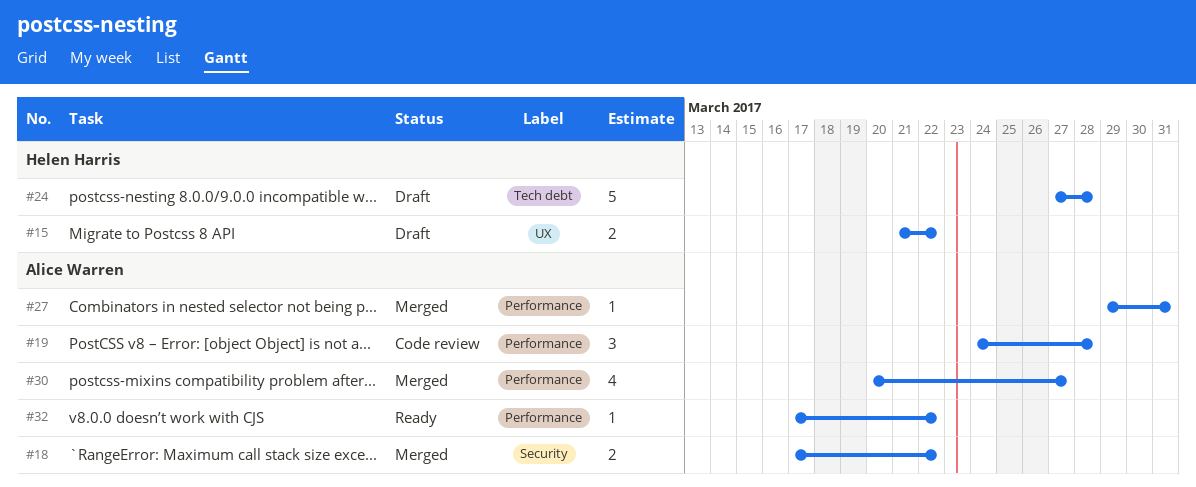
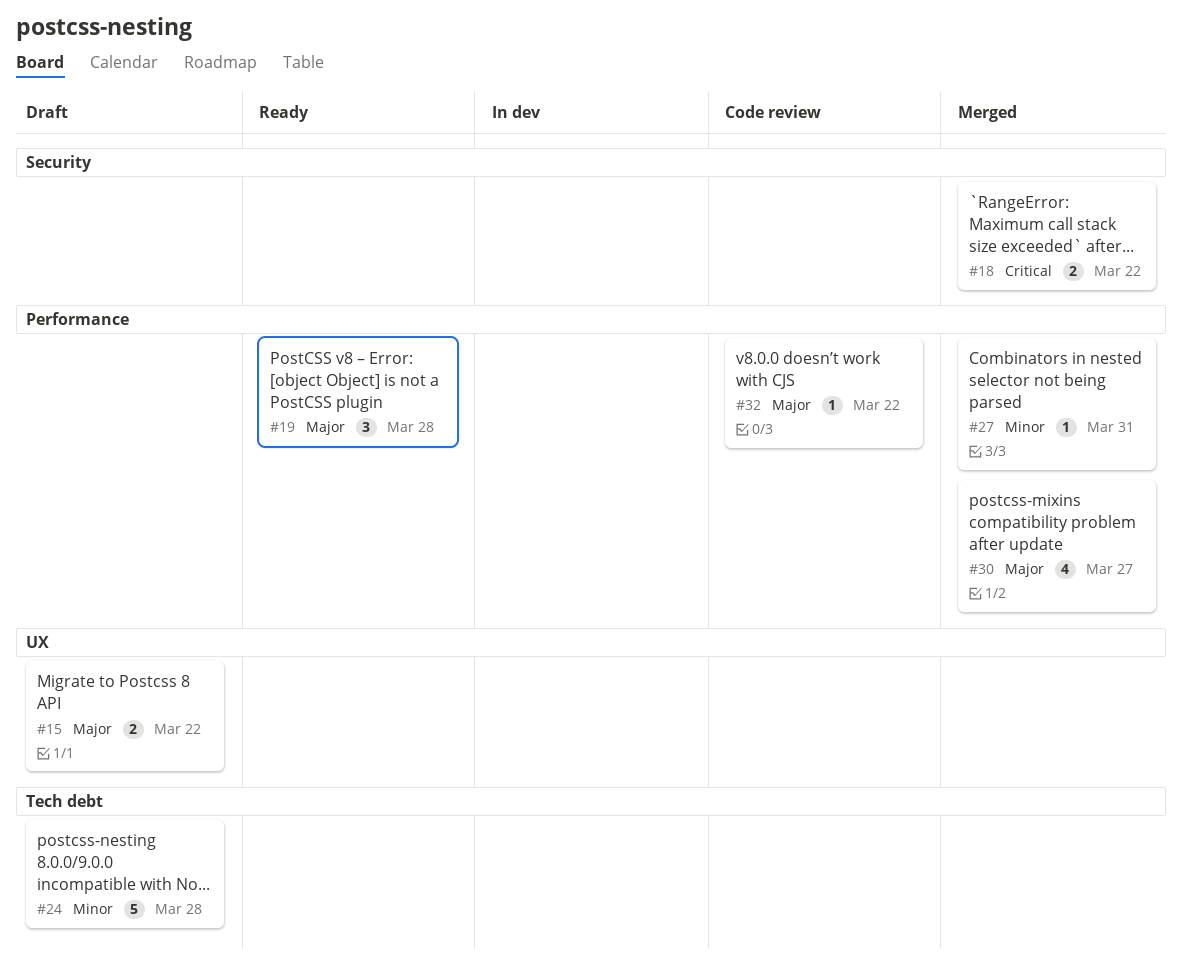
#19, status: Code review -> Ready
#32, status: Ready -> Code review

